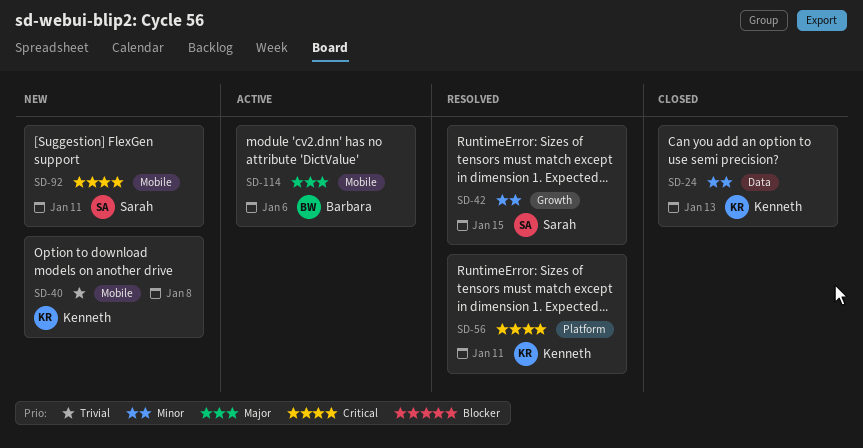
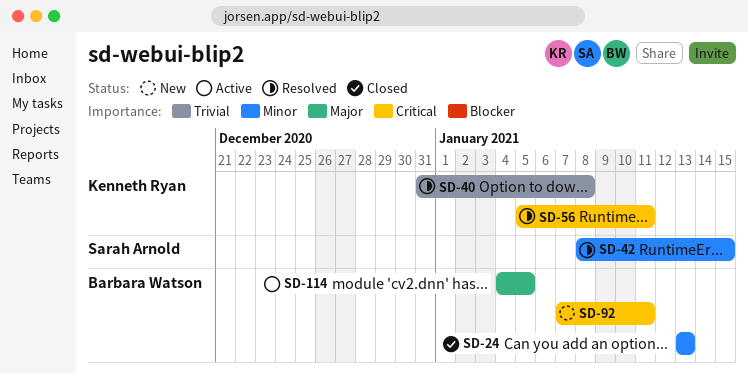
SD-24, owner: Kenneth Ryan -> Barbara Watson
SD-40, status: New -> Resolved
SD-92, owner: Sarah Arnold -> Barbara Watson
SD-114, due: Jan 6 -> Jan 5

